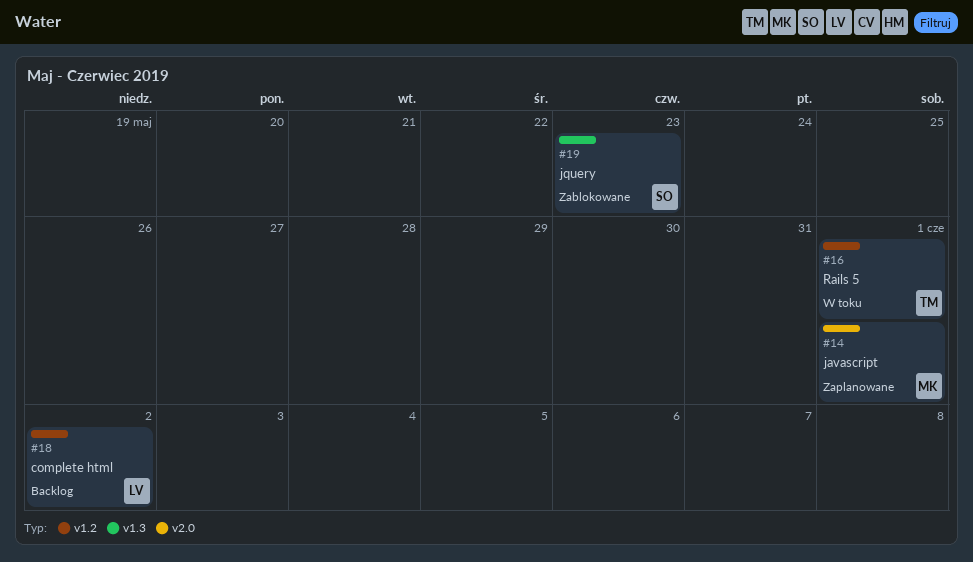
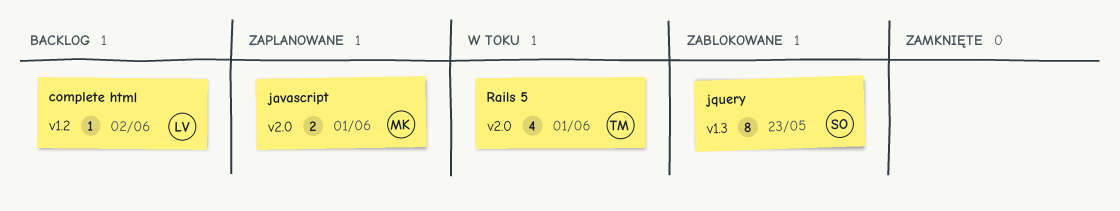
Rails 5, label: v1.2 -> v2.0

